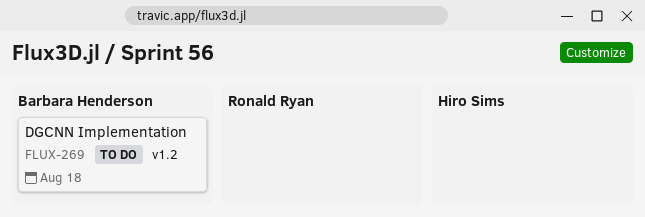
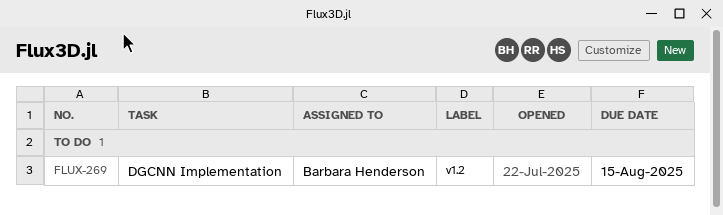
FLUX-269, due: Aug 18 -> Aug 15

